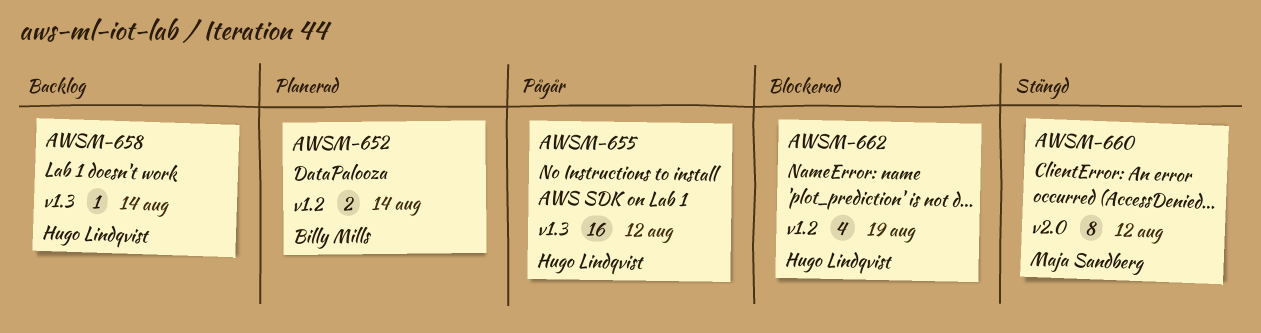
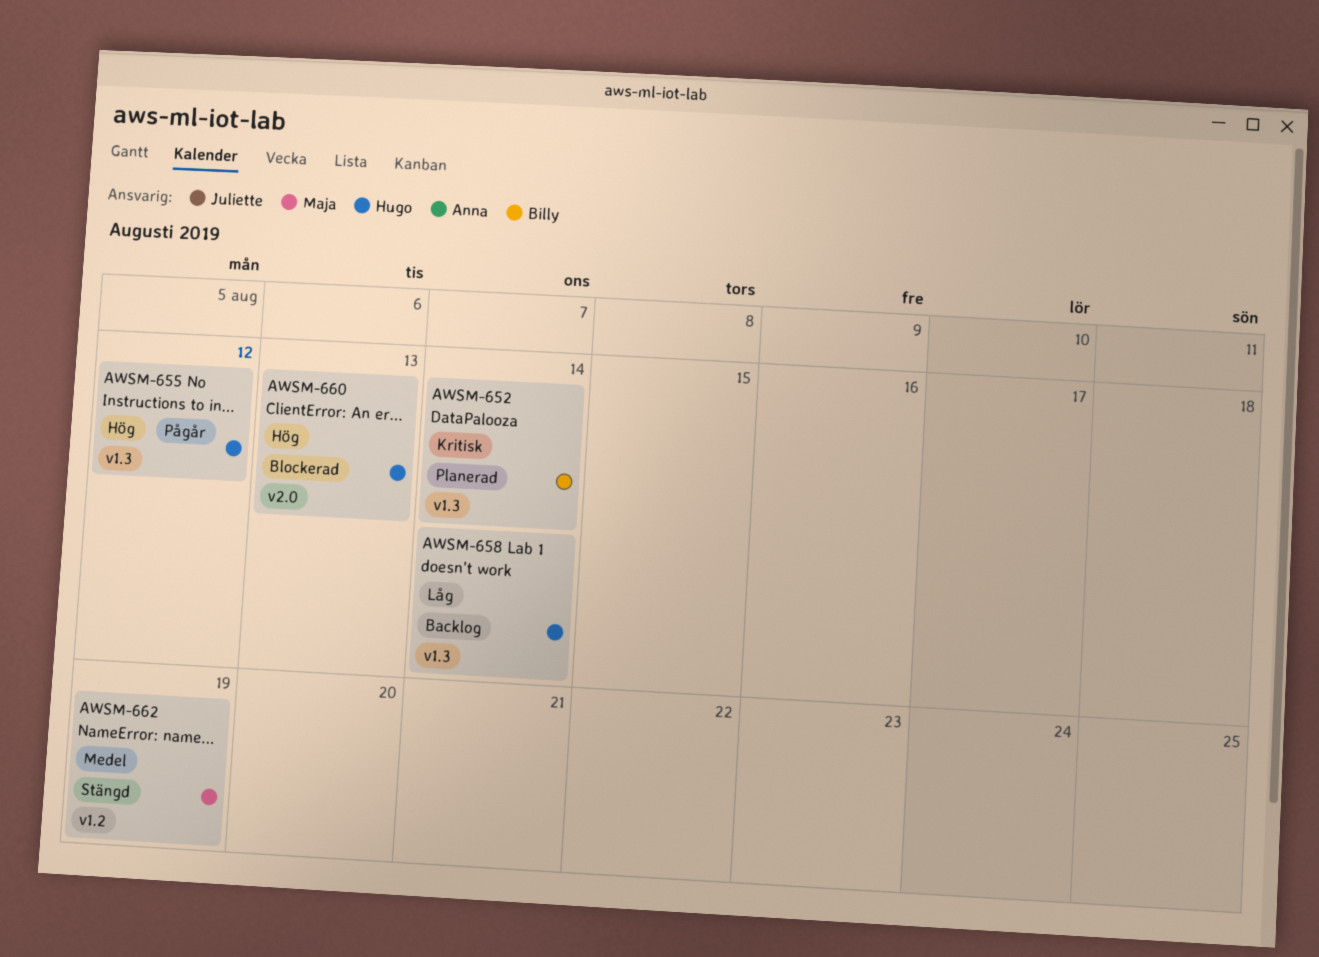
AWSM-652, label: v1.2 -> v1.3
AWSM-660, status: Stängd -> Blockerad
AWSM-660, owner: Maja Sandberg -> Hugo Lindqvist
AWSM-660, due: Aug 12 -> Aug 13
AWSM-662, status: Blockerad -> Stängd
AWSM-662, owner: Hugo Lindqvist -> Maja Sandberg

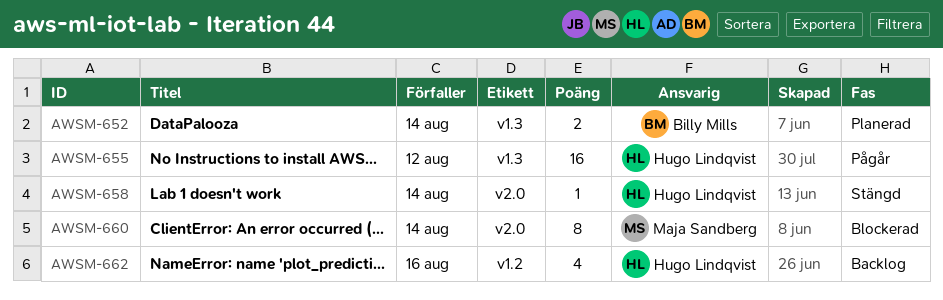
AWSM-658, status: Backlog -> Stängd
AWSM-658, label: v1.3 -> v2.0
AWSM-660, owner: Hugo Lindqvist -> Maja Sandberg
AWSM-660, due: Aug 13 -> Aug 14
AWSM-662, status: Stängd -> Backlog
AWSM-662, owner: Maja Sandberg -> Hugo Lindqvist
AWSM-662, due: Aug 19 -> Aug 16

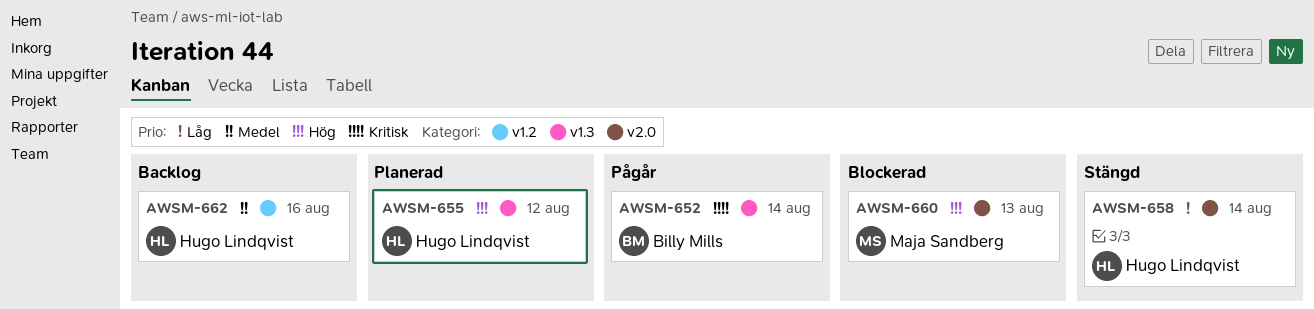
AWSM-652, status: Planerad -> Pågår
AWSM-655, status: Pågår -> Planerad
AWSM-660, due: Aug 14 -> Aug 13

